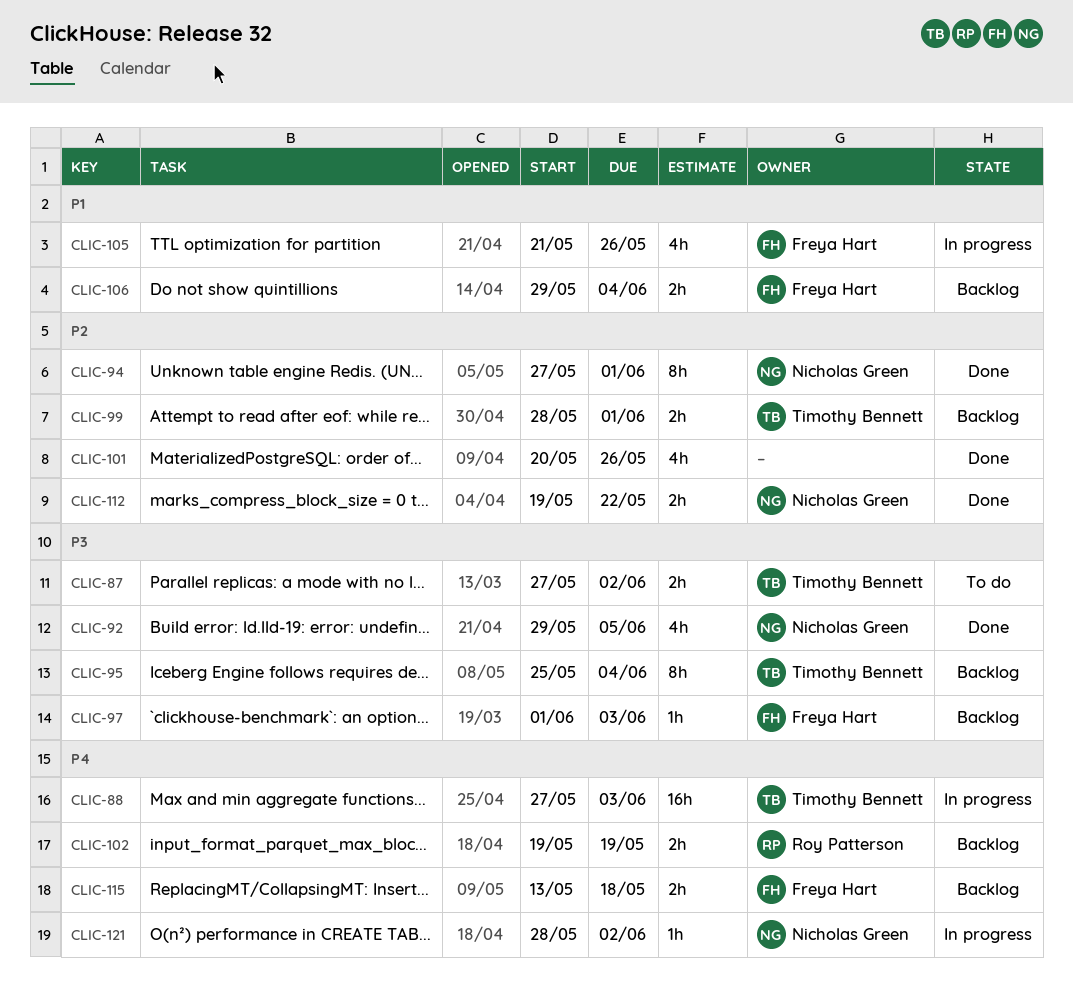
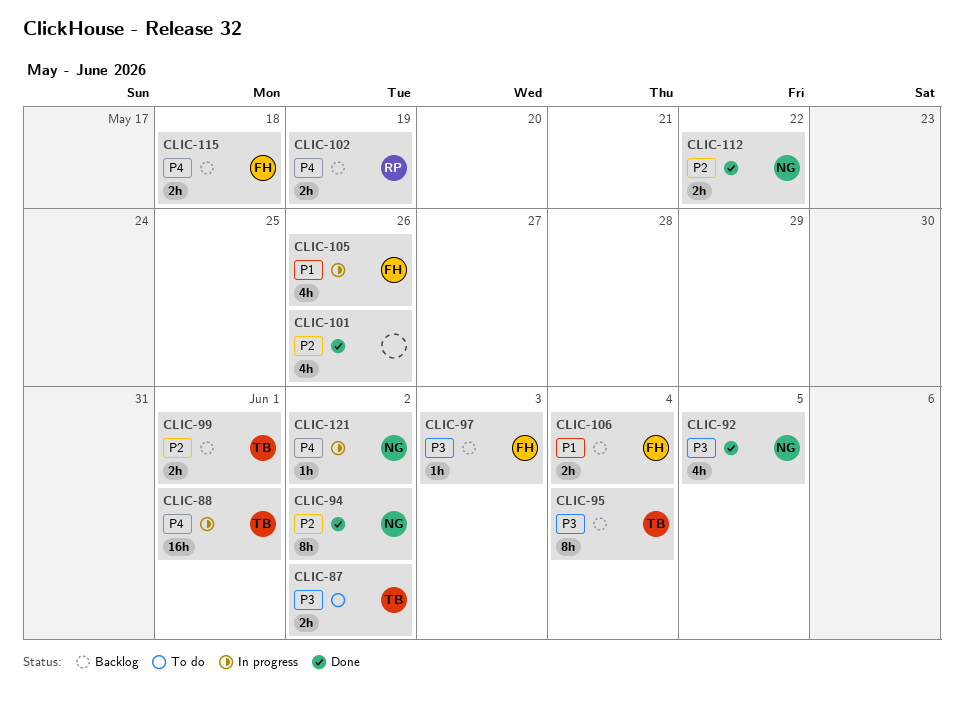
CLIC-88, due: Jun 3 -> Jun 1
CLIC-94, due: Jun 1 -> Jun 2

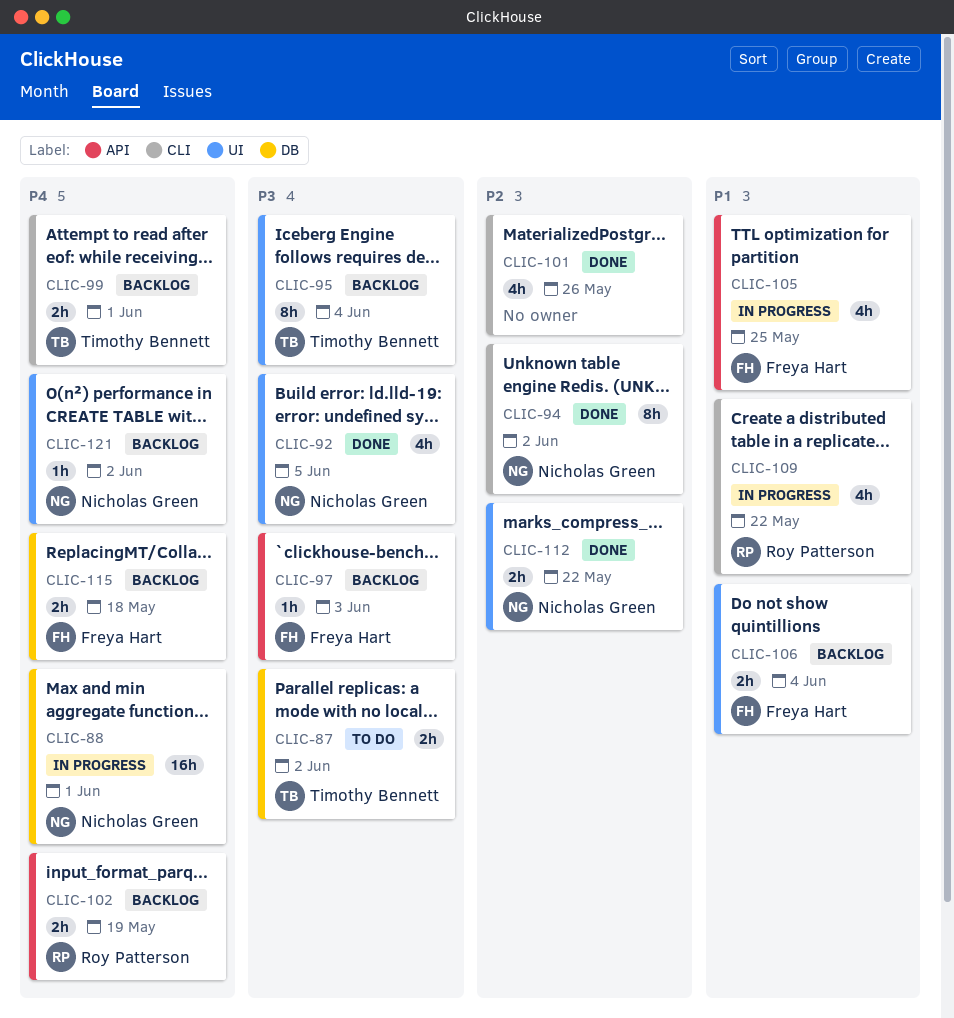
CLIC-88, owner: Timothy Bennett -> Nicholas Green
CLIC-99, priority: P2 -> P4
CLIC-105, due: May 26 -> May 25
CLIC-109: none -> present
CLIC-121, status: In progress -> Backlog

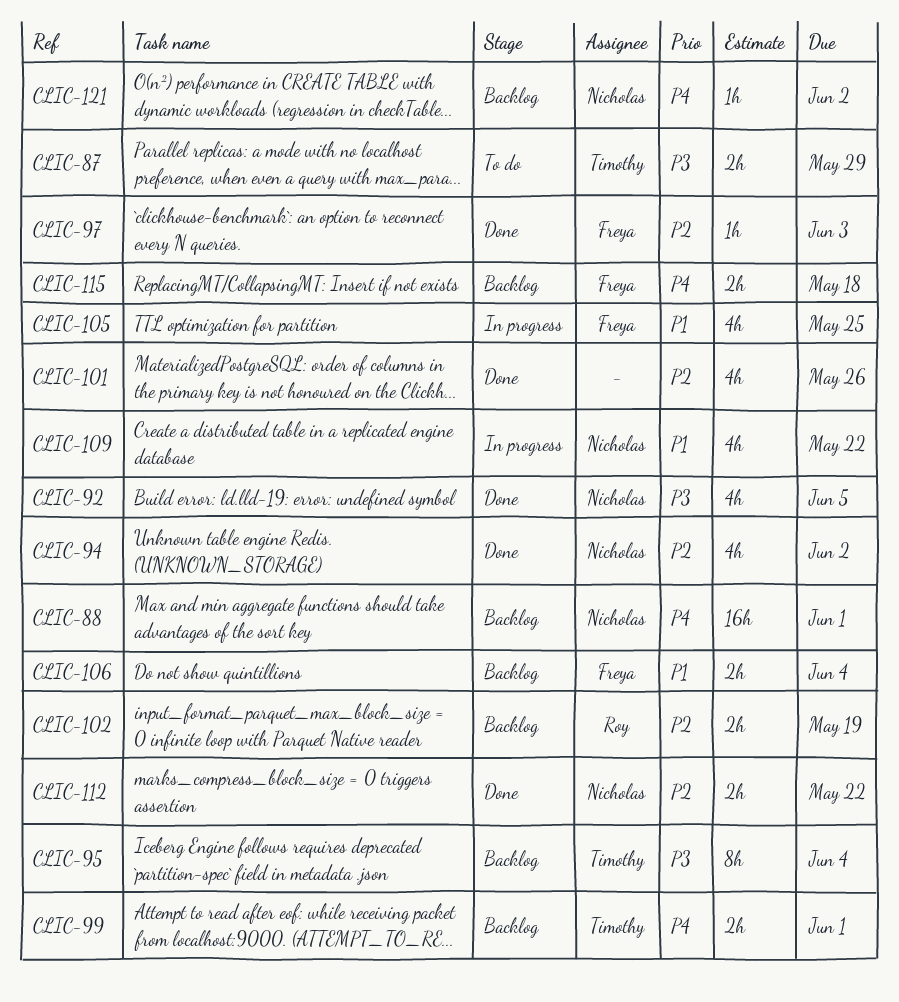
CLIC-87, due: Jun 2 -> May 29
CLIC-88, status: In progress -> Backlog
CLIC-94, estimate: 8h -> 4h
CLIC-97, status: Backlog -> Done
CLIC-97, priority: P3 -> P2
CLIC-102, priority: P4 -> P2
CLIC-109, owner: Roy Patterson -> Nicholas Green

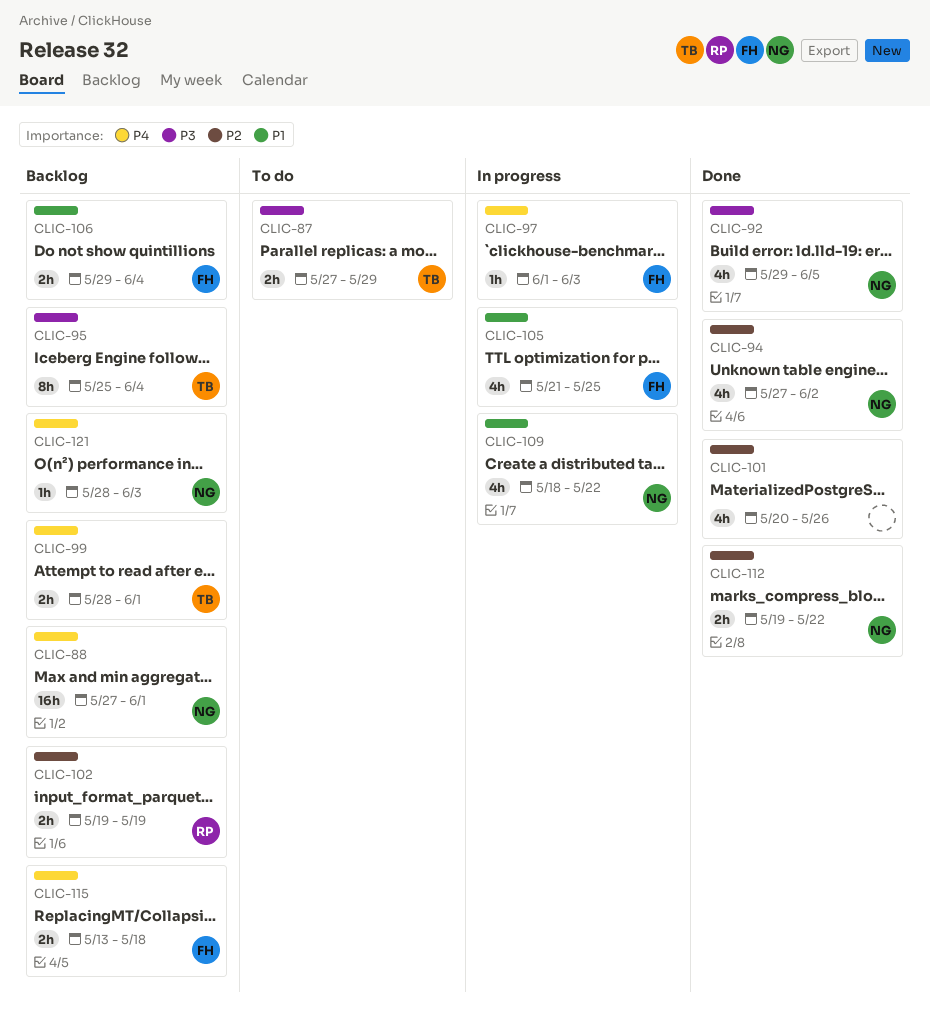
CLIC-97, status: Done -> In progress
CLIC-97, priority: P2 -> P4
CLIC-121, due: Jun 2 -> Jun 3

